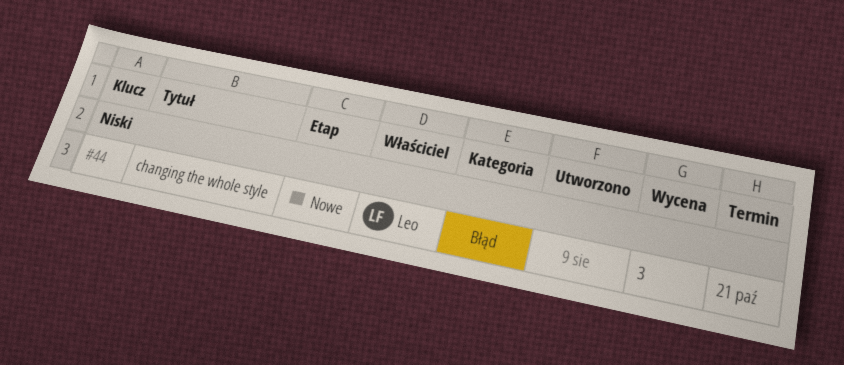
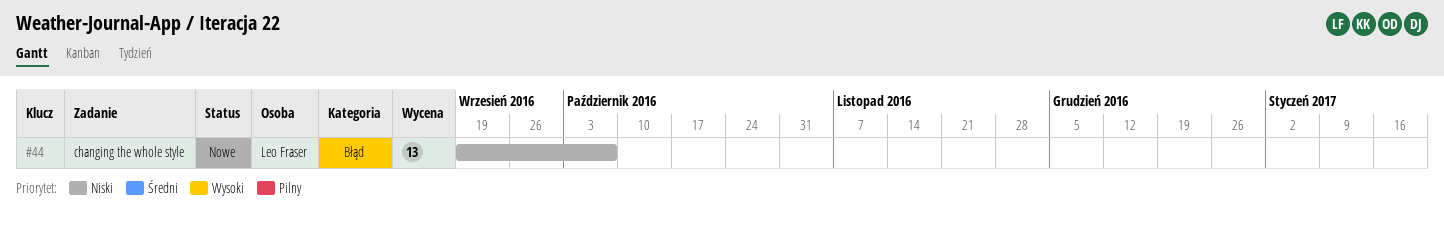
#44, estimate: 3 -> 13
#44, due: Oct 21 -> Oct 7

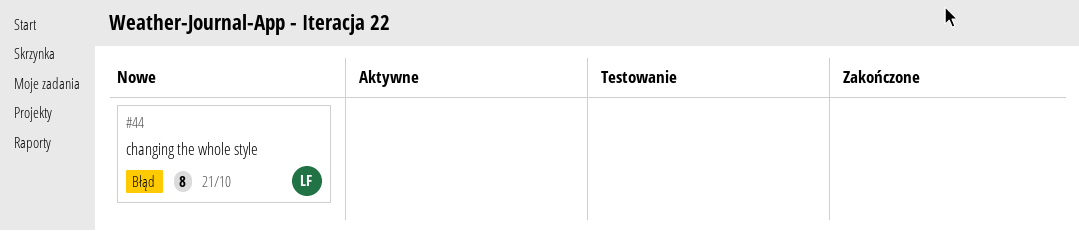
#44, estimate: 13 -> 8
#44, due: Oct 7 -> Oct 21

